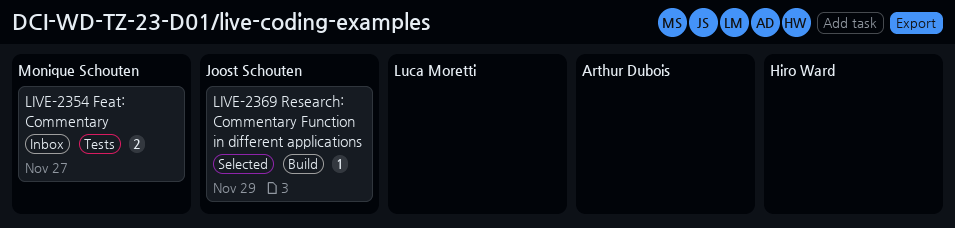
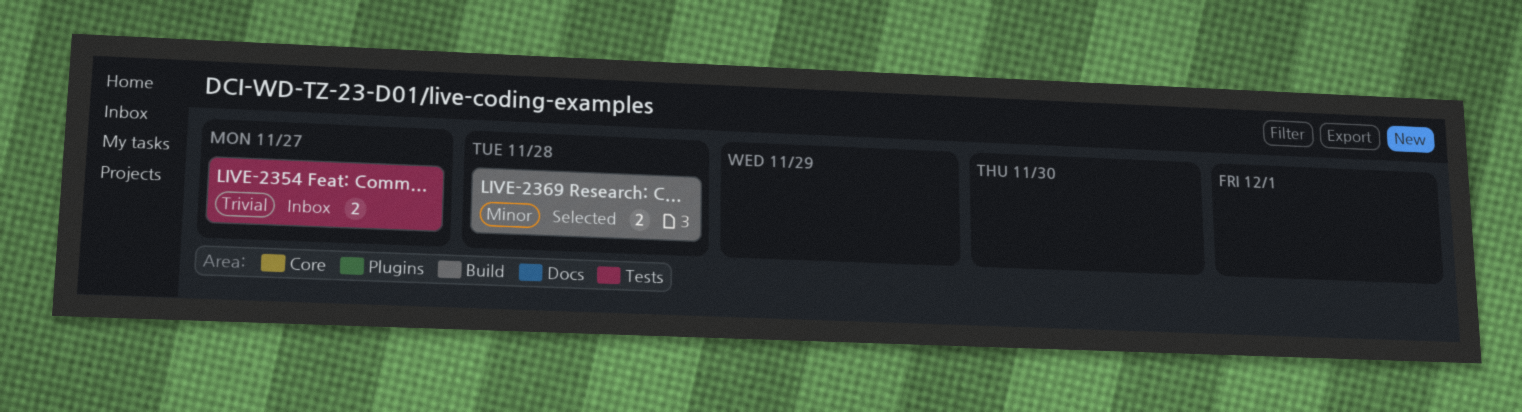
LIVE-2369, estimate: 1 -> 2
LIVE-2369, due: Nov 29 -> Nov 28

